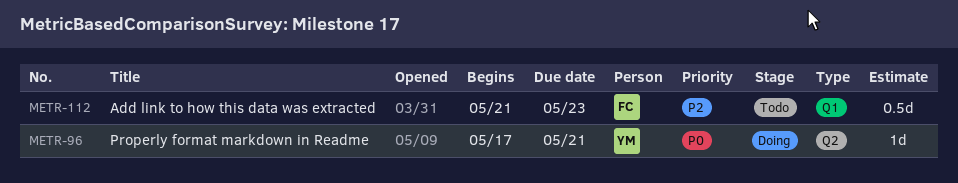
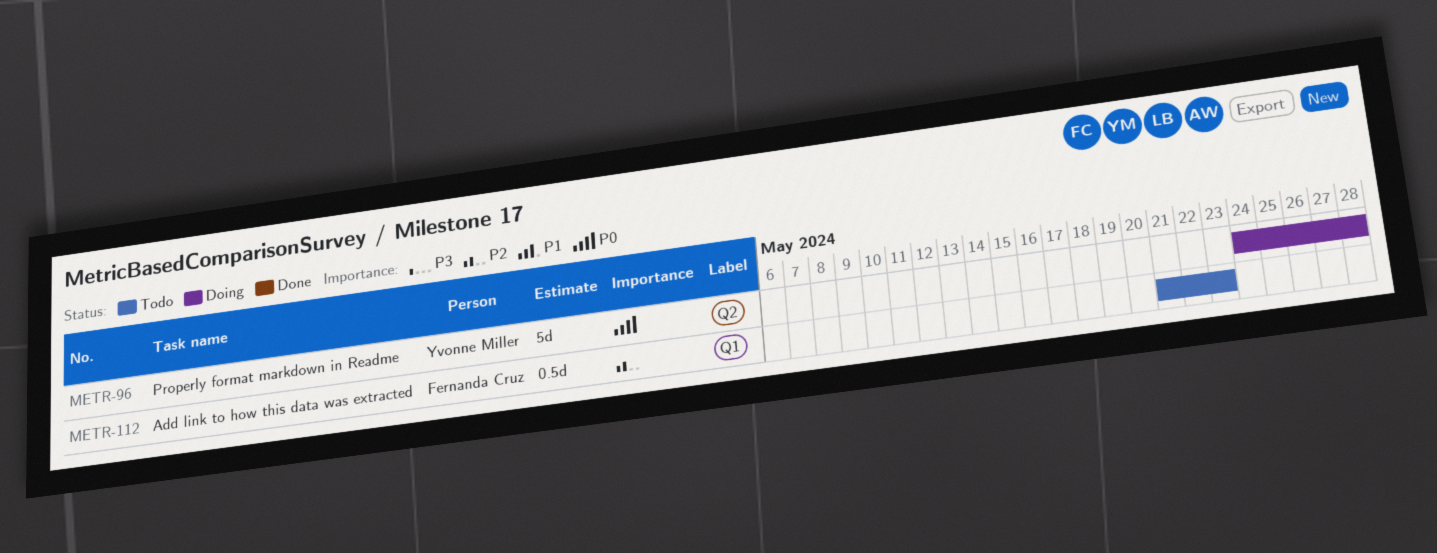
METR-96, estimate: 1d -> 5d
METR-96, start: May 17 -> May 24
METR-96, due: May 21 -> May 28

